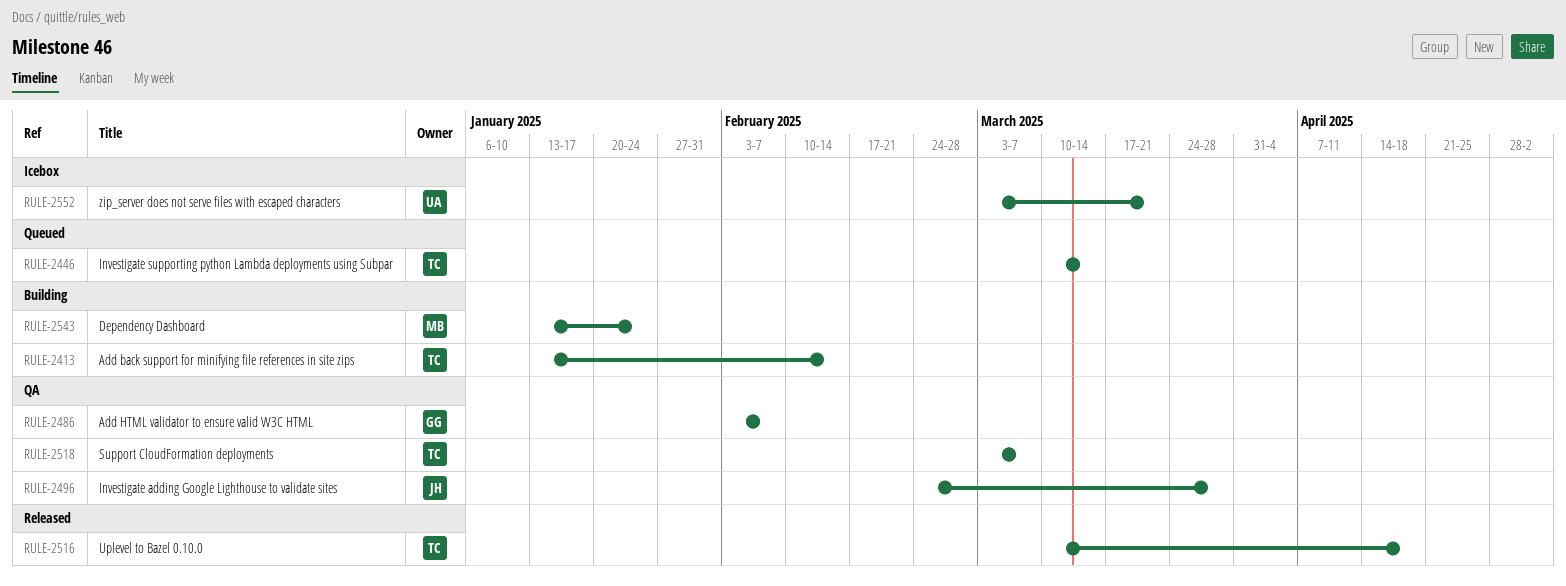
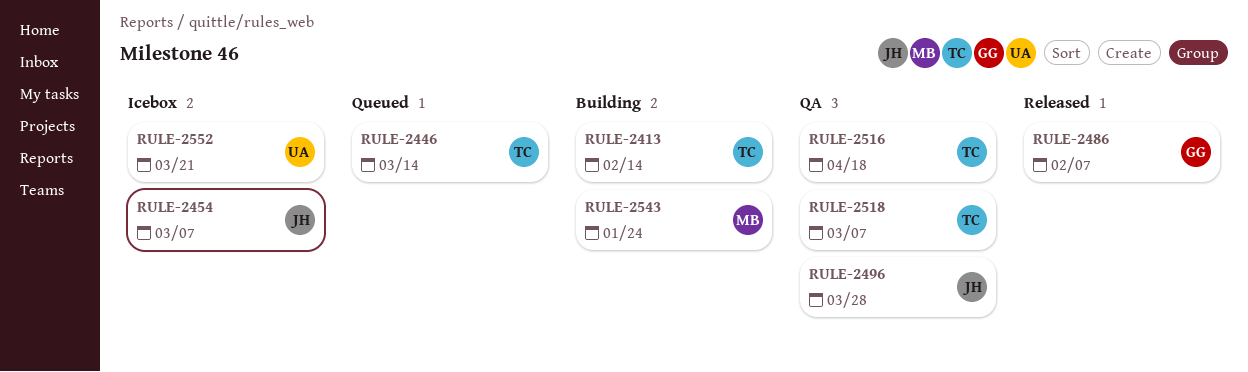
RULE-2454: none -> present
RULE-2486, status: QA -> Released
RULE-2516, status: Released -> QA

